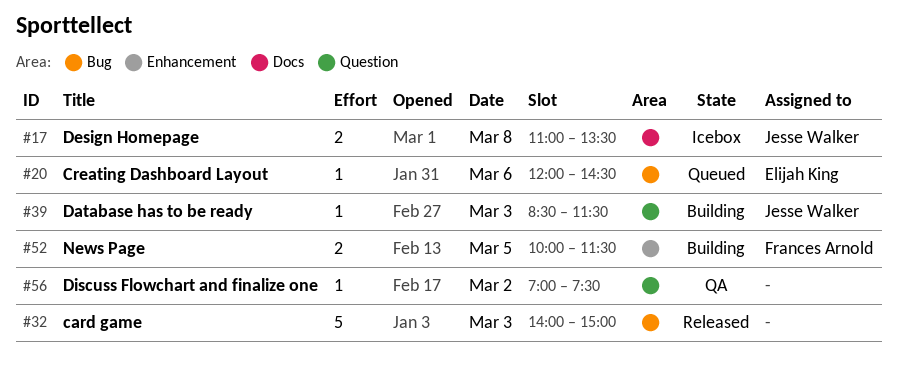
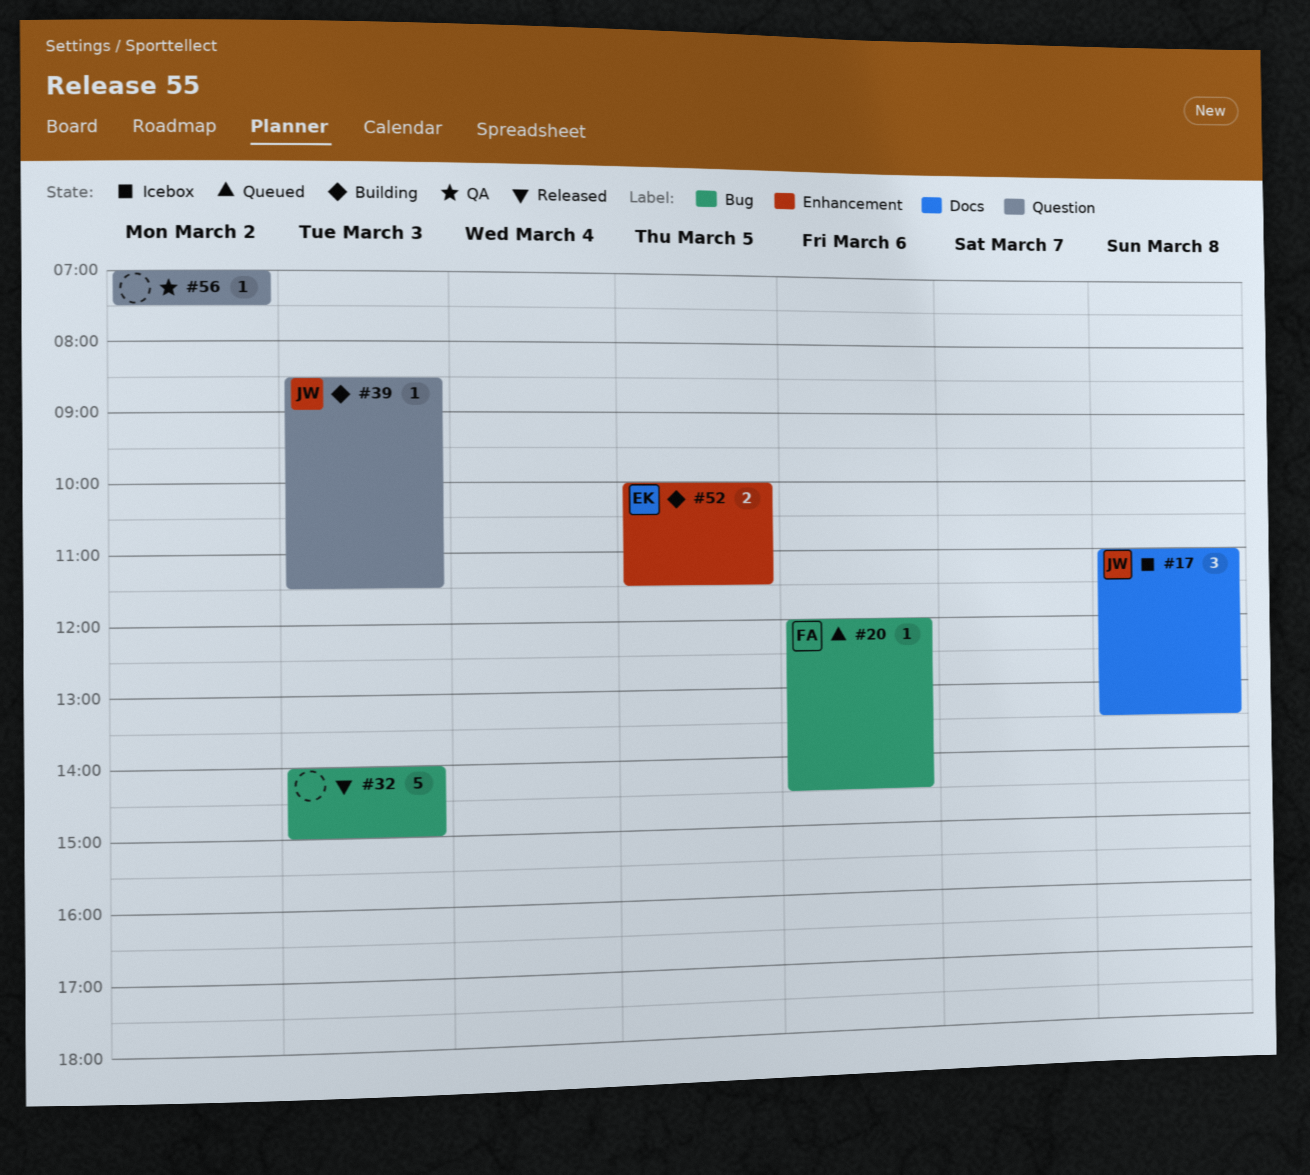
#17, estimate: 2 -> 3
#20, owner: Elijah King -> Frances Arnold
#52, owner: Frances Arnold -> Elijah King

